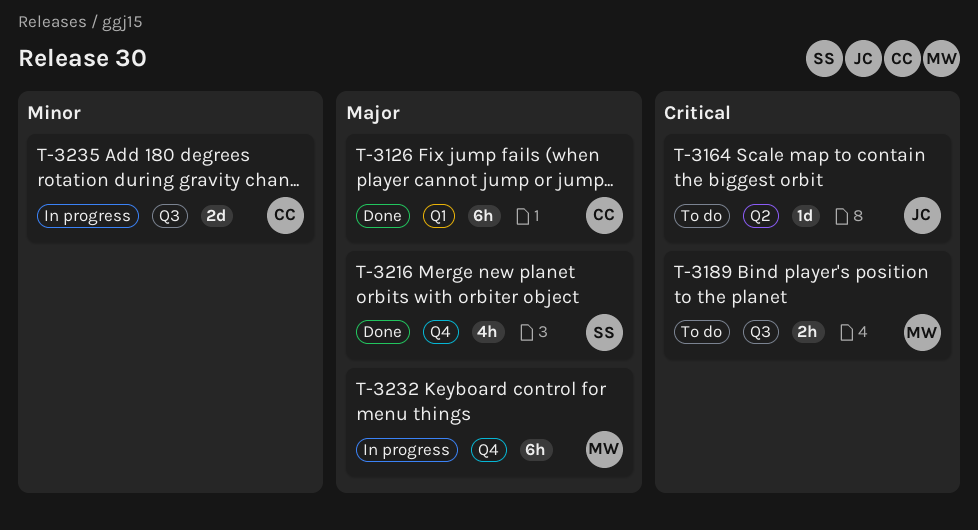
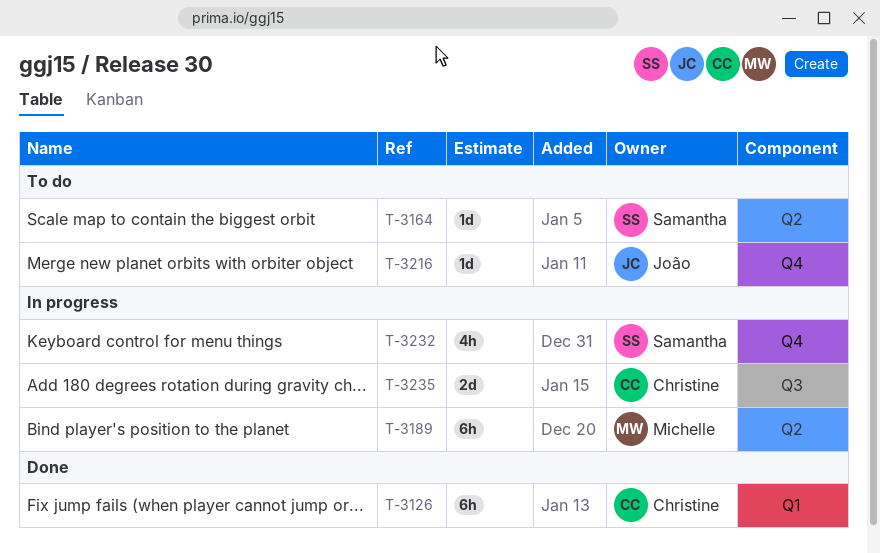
T-3164, owner: João -> Samantha
T-3189, status: To do -> In progress
T-3189, label: Q3 -> Q2
T-3189, estimate: 2h -> 6h
T-3216, status: Done -> To do
T-3216, owner: Samantha -> João
T-3216, estimate: 4h -> 1d
T-3232, owner: Michelle -> Samantha
T-3232, estimate: 6h -> 4h

